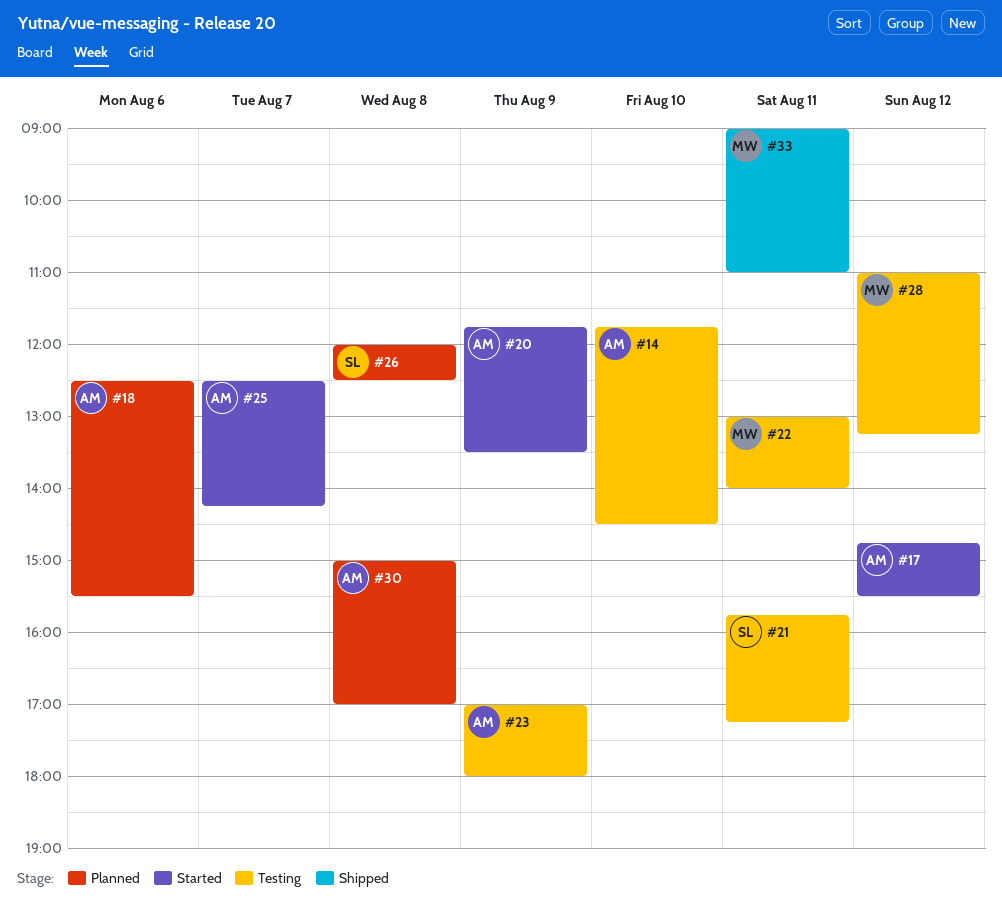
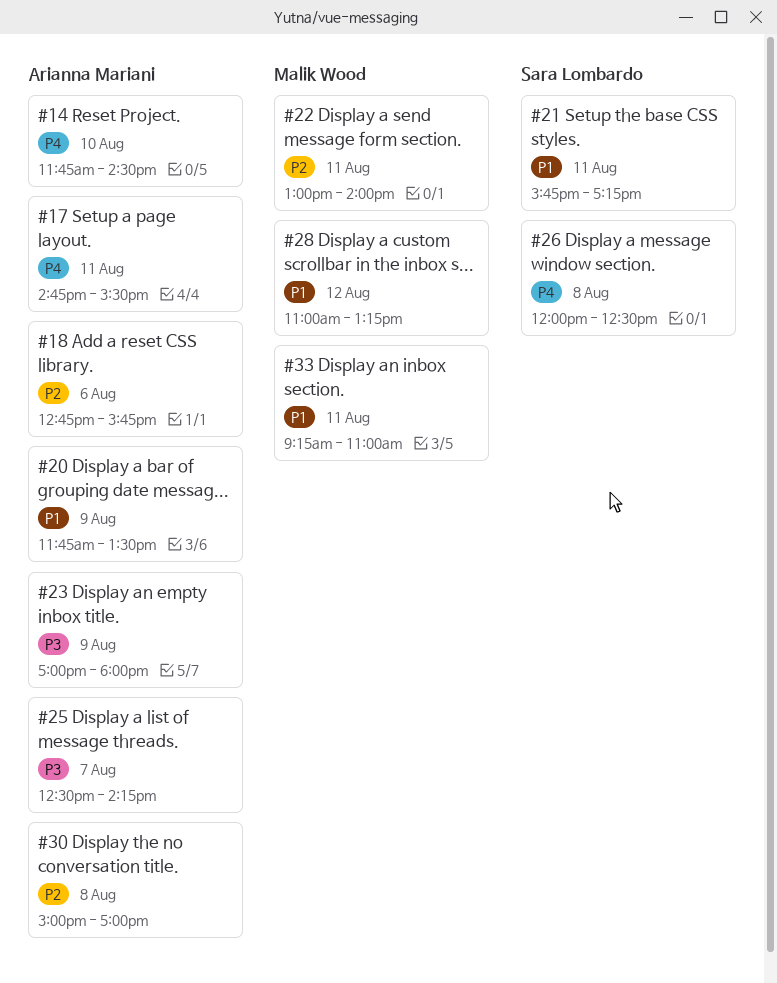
#17, day: Aug 12 -> Aug 11
#18, begins: 12:30 -> 12:45
#18, ends: 15:30 -> 15:45
#33, begins: 09:00 -> 09:15

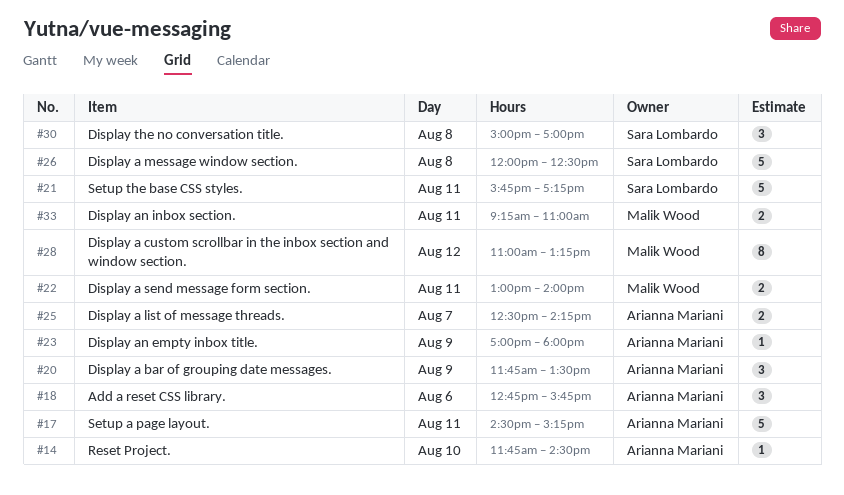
#17, begins: 14:45 -> 14:30
#17, ends: 15:30 -> 15:15
#30, owner: Arianna Mariani -> Sara Lombardo

